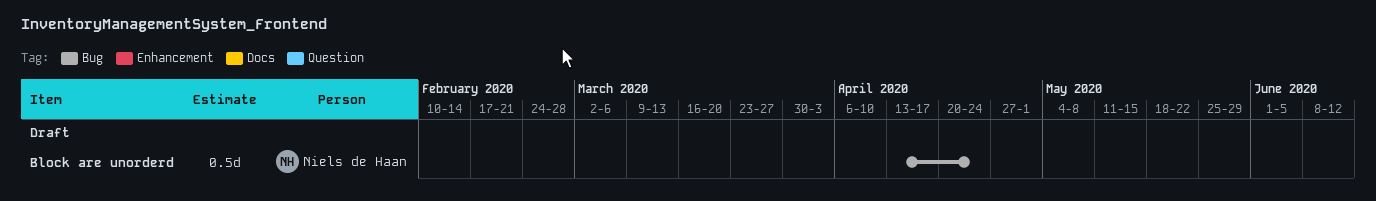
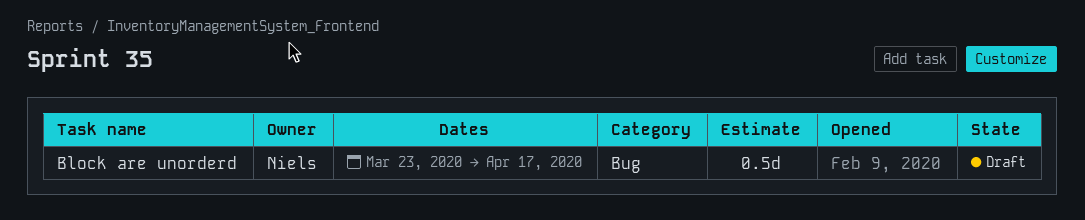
Block are unorderd, start: Apr 13 -> Mar 23
Block are unorderd, due: Apr 24 -> Apr 17

